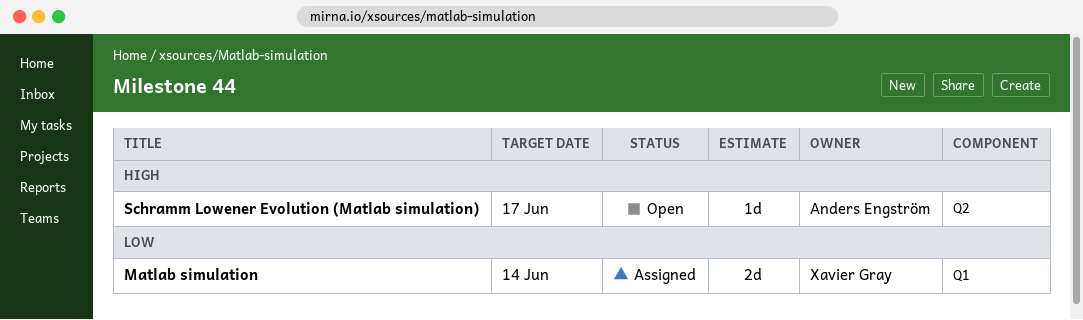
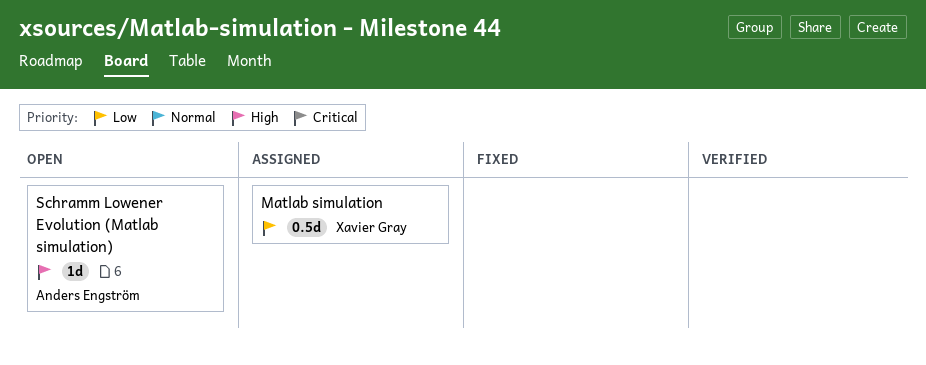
Matlab simulation, estimate: 2d -> 0.5d

